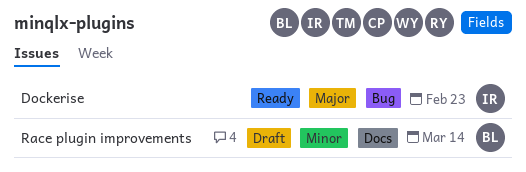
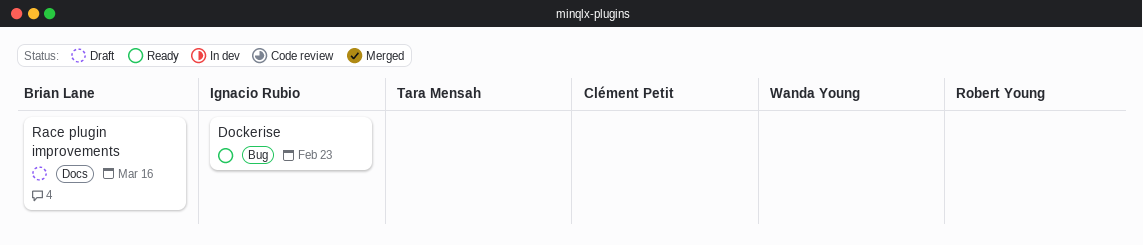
Race plugin improvements, due: Mar 14 -> Mar 16

